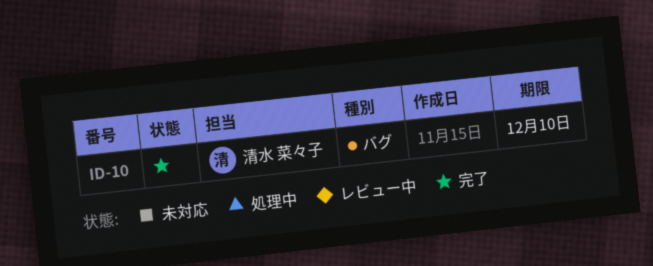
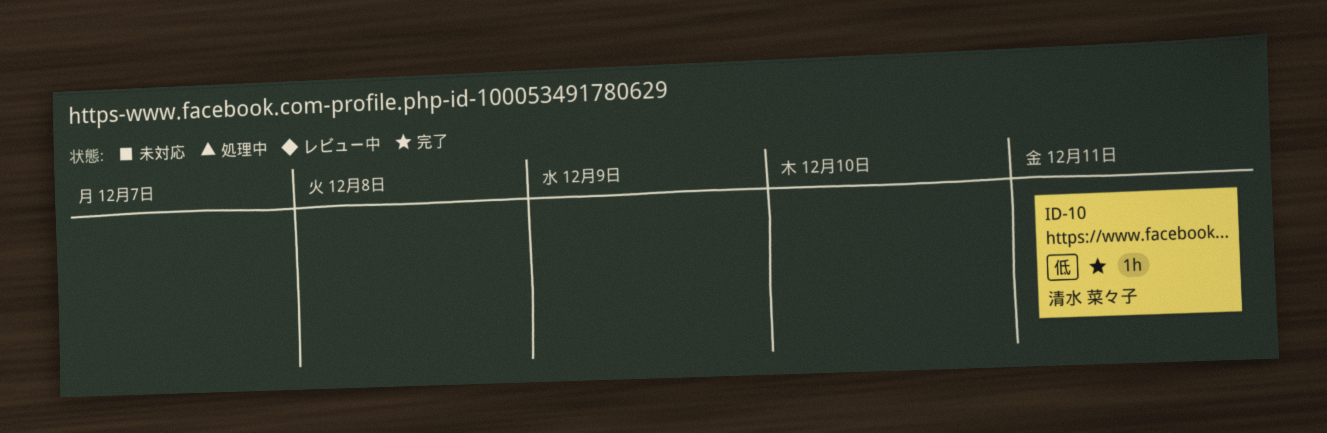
ID-10, due: Dec 10 -> Dec 11

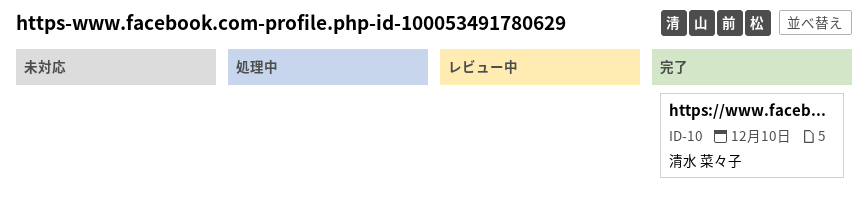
ID-10, due: Dec 11 -> Dec 10

